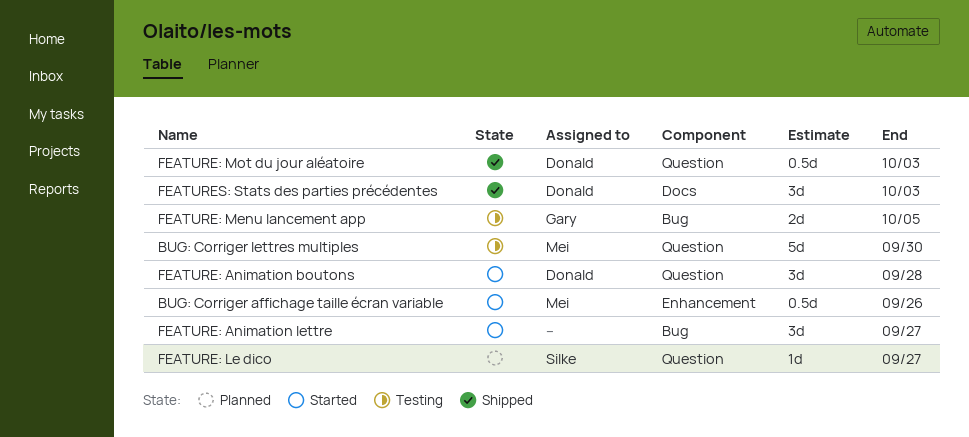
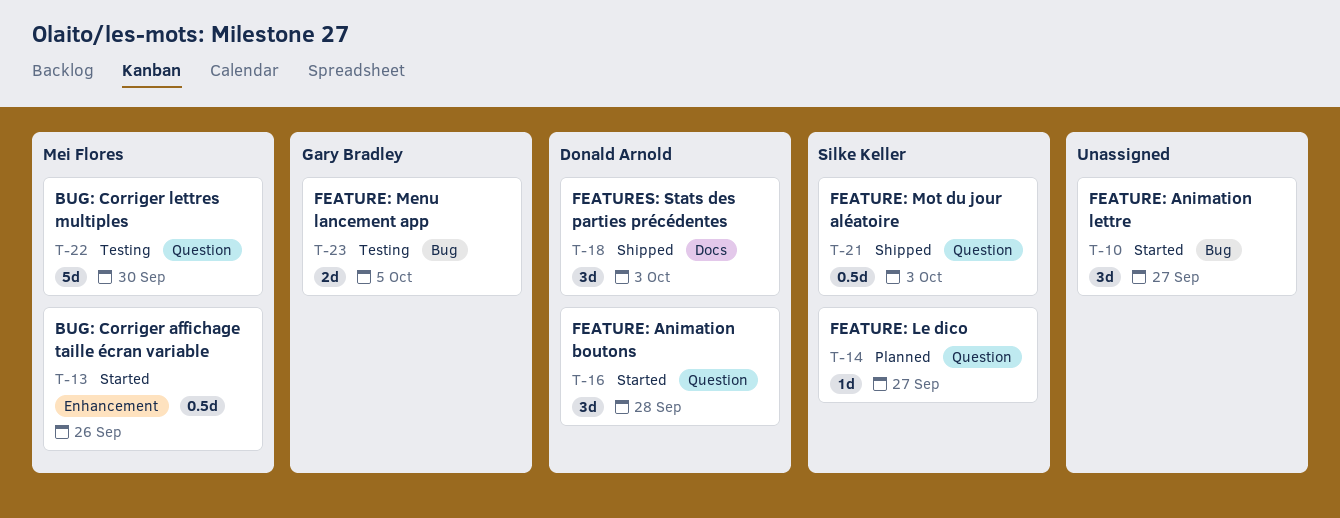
FEATURE: Mot du jour aléatoire, owner: Donald Arnold -> Silke Keller

